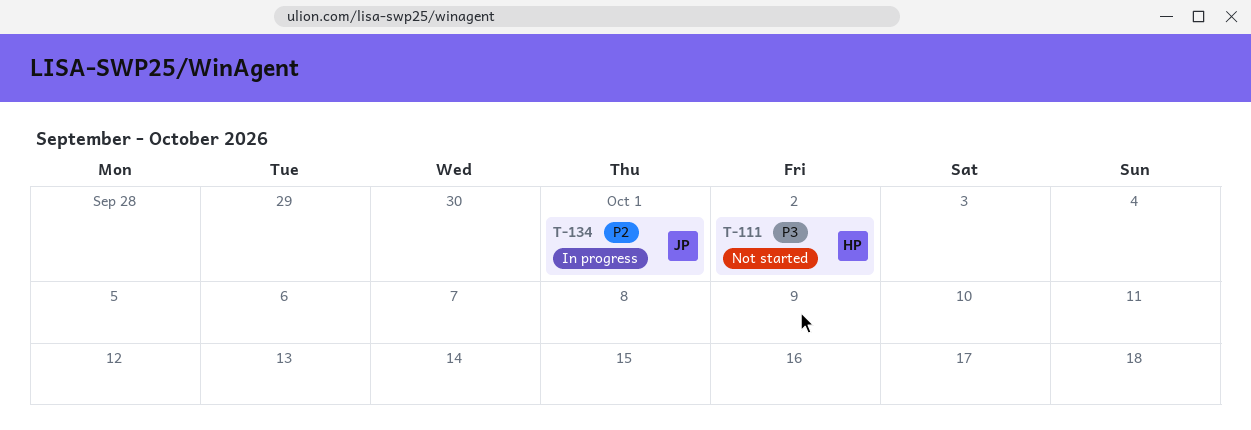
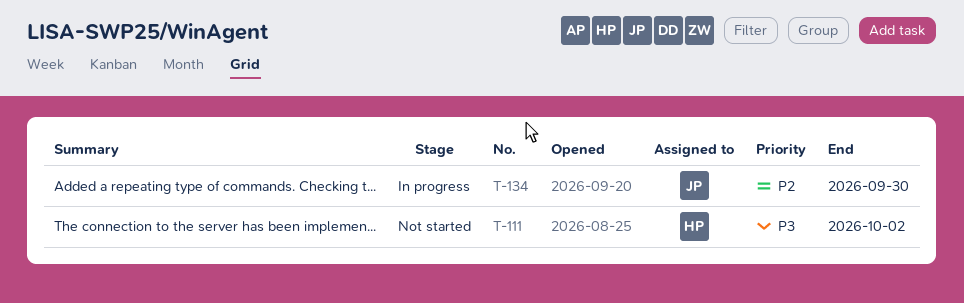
T-134, due: Oct 1 -> Sep 30

